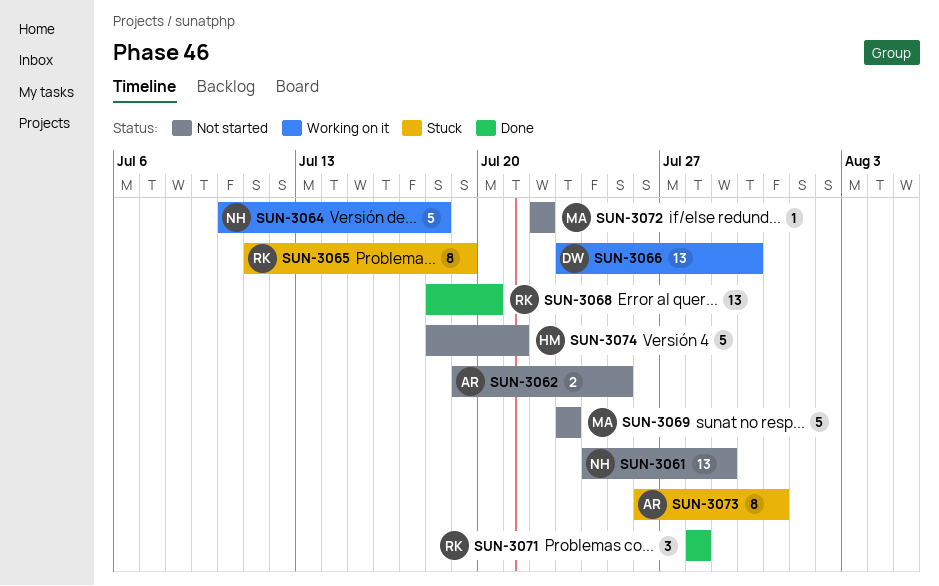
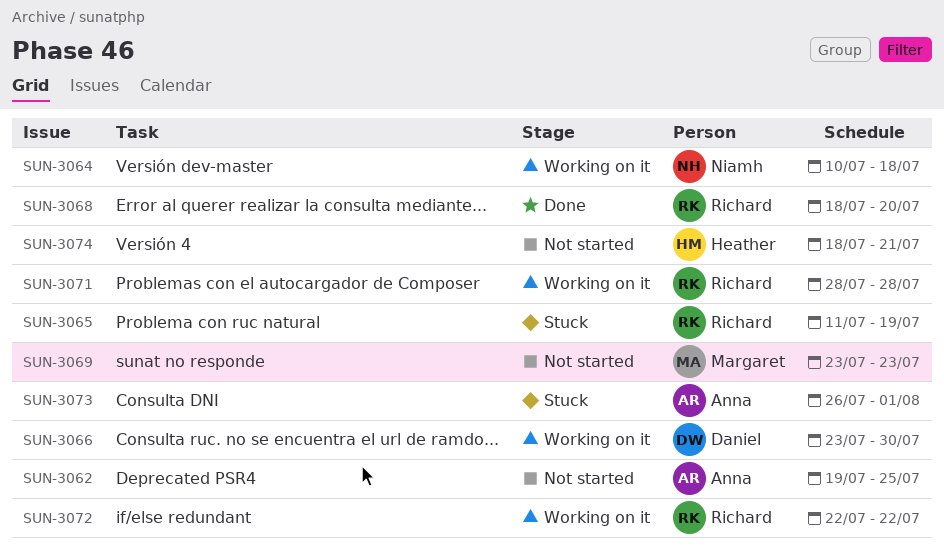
SUN-3061: present -> none
SUN-3071, status: Done -> Working on it
SUN-3072, status: Not started -> Working on it
SUN-3072, owner: Margaret -> Richard
SUN-3073, due: Jul 31 -> Aug 1

